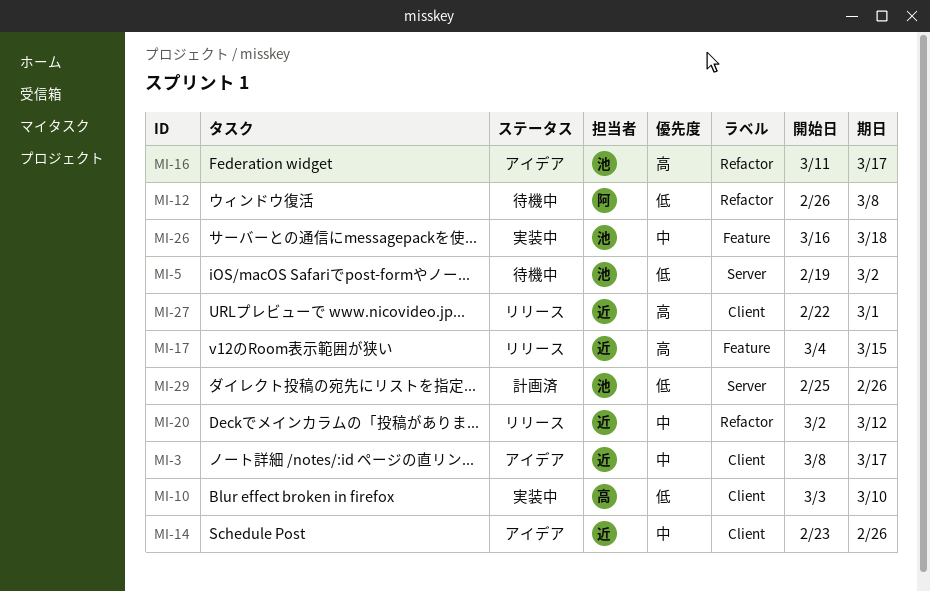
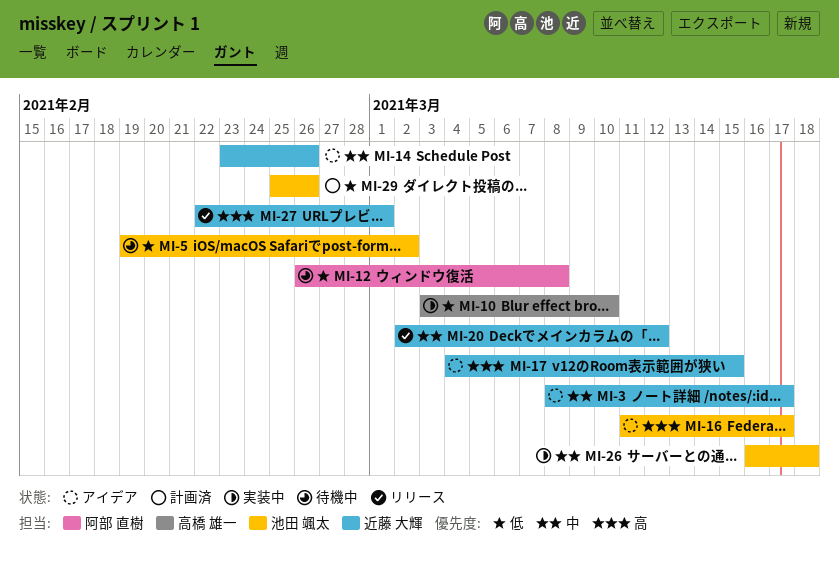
MI-17, status: リリース -> アイデア

